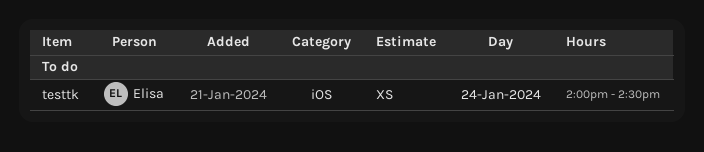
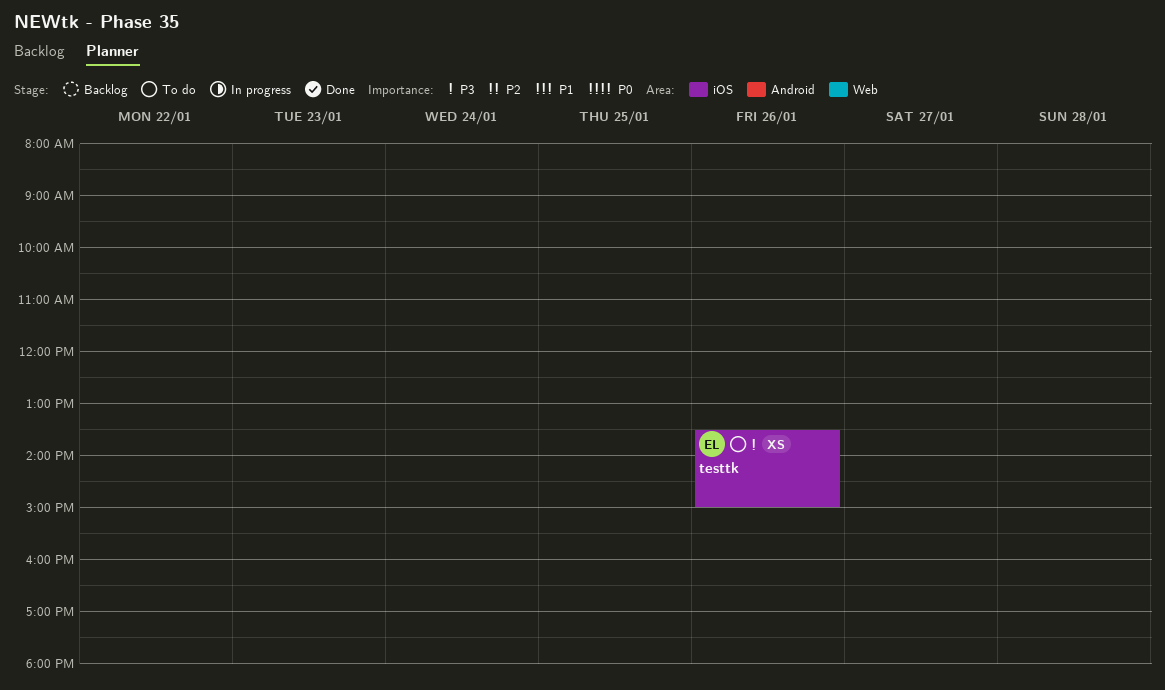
testtk, day: Jan 24 -> Jan 26
testtk, begins: 14:00 -> 13:30
testtk, ends: 14:30 -> 15:00

